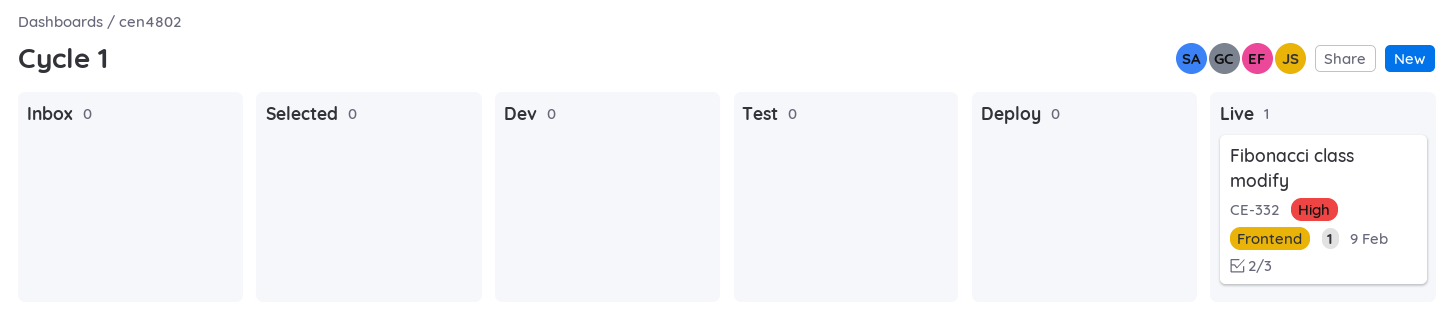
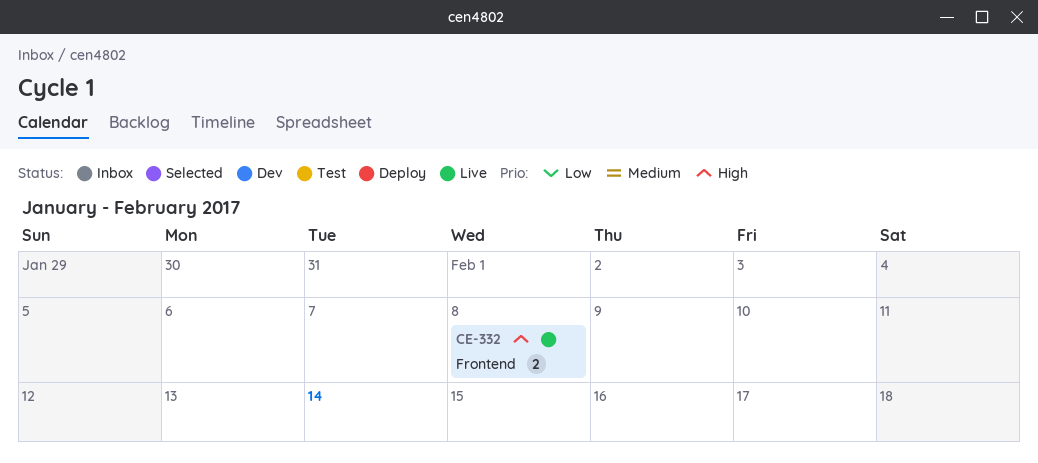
CE-332, estimate: 1 -> 2
CE-332, due: Feb 9 -> Feb 8

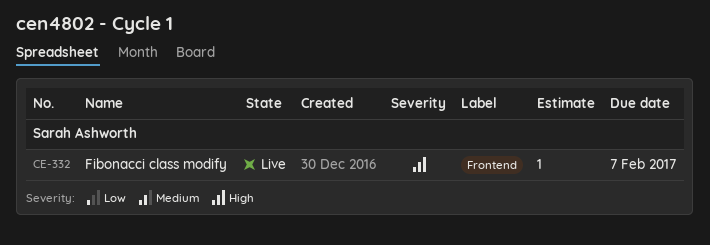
CE-332, estimate: 2 -> 1
CE-332, due: Feb 8 -> Feb 7

